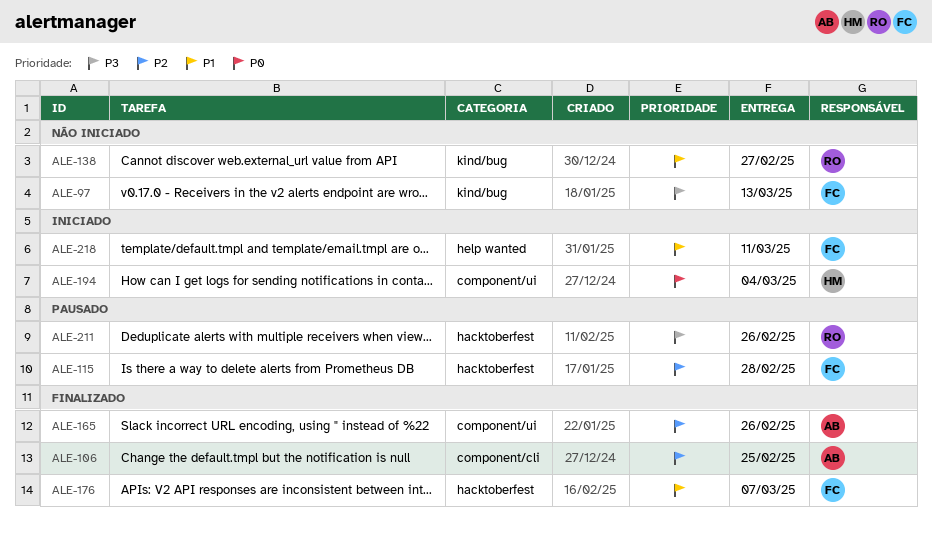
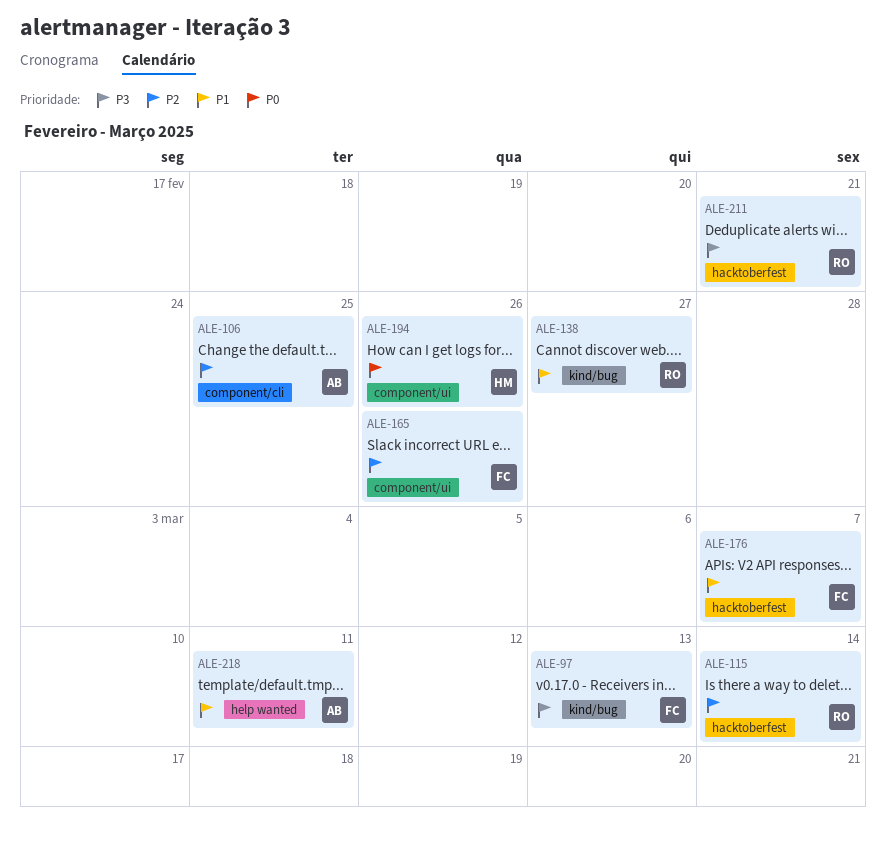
ALE-115, owner: FC -> RO
ALE-115, due: Feb 28 -> Mar 14
ALE-165, owner: AB -> FC
ALE-194, due: Mar 4 -> Feb 26
ALE-211, due: Feb 26 -> Feb 21
ALE-218, owner: FC -> AB

